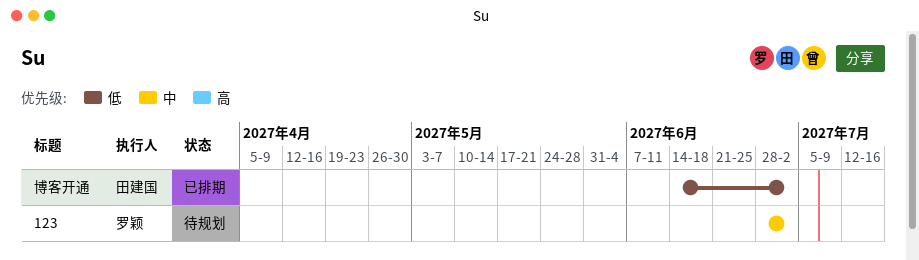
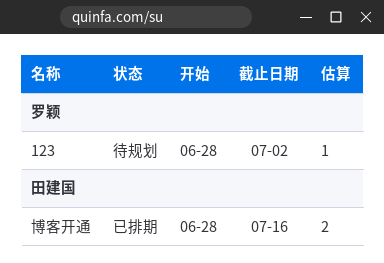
博客开通, start: Jun 14 -> Jun 28
博客开通, due: Jul 2 -> Jul 16

